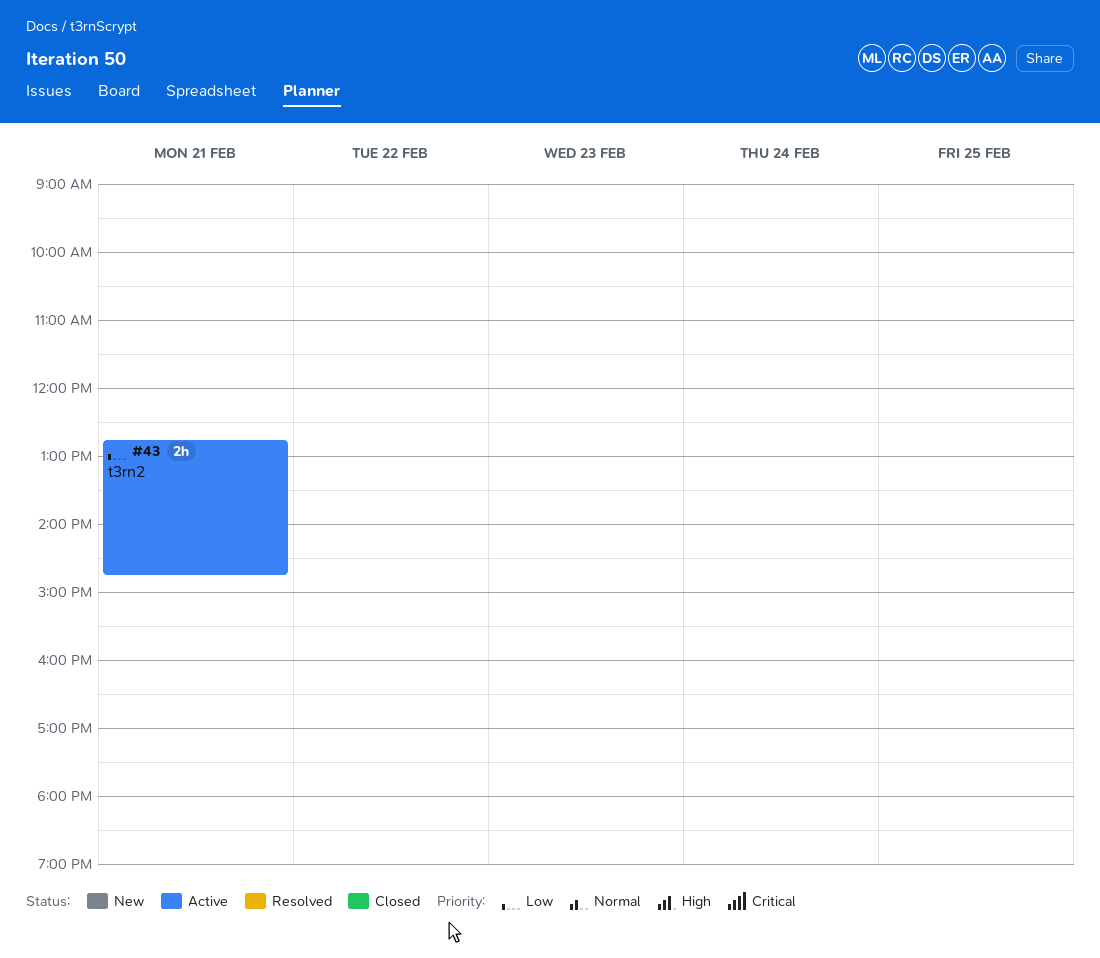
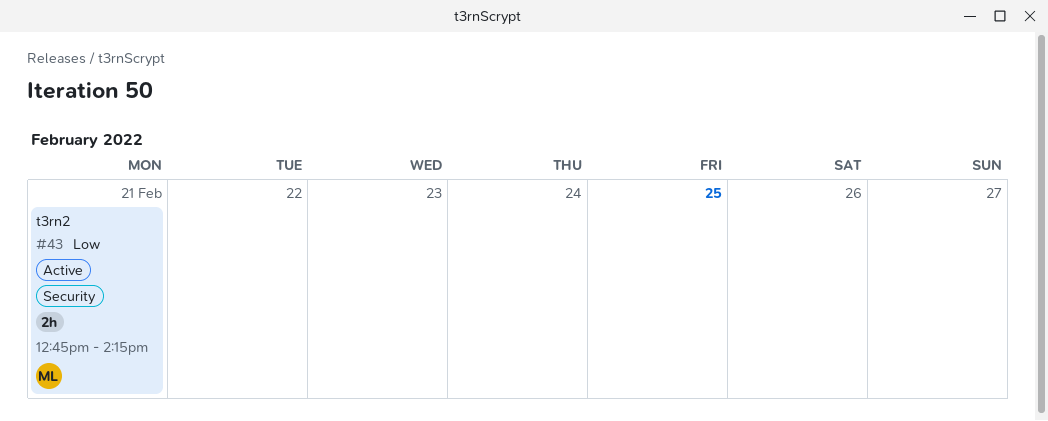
#43, ends: 14:45 -> 14:15

